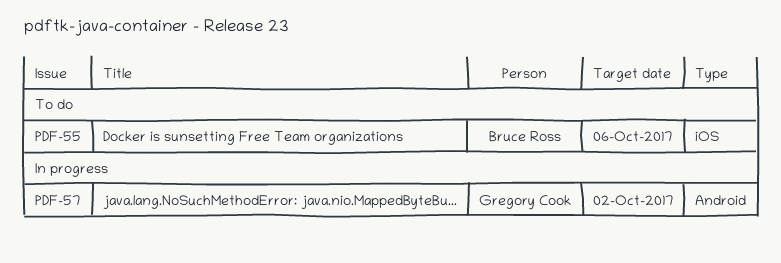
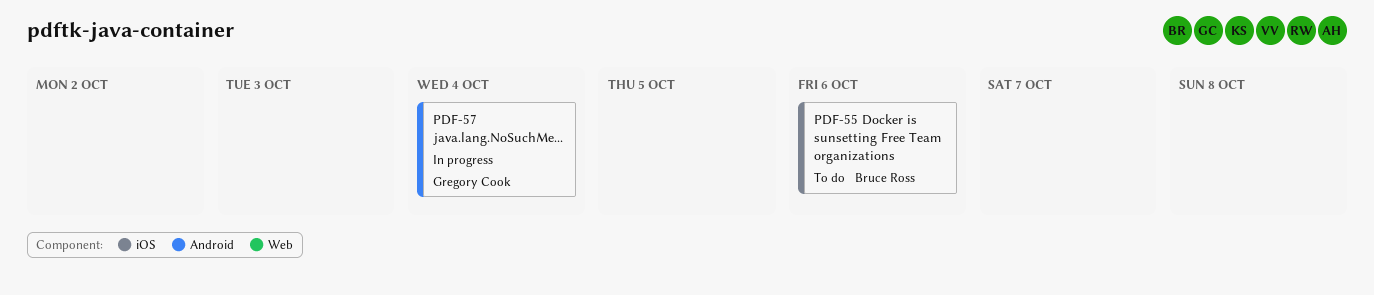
PDF-57, due: Oct 2 -> Oct 4

